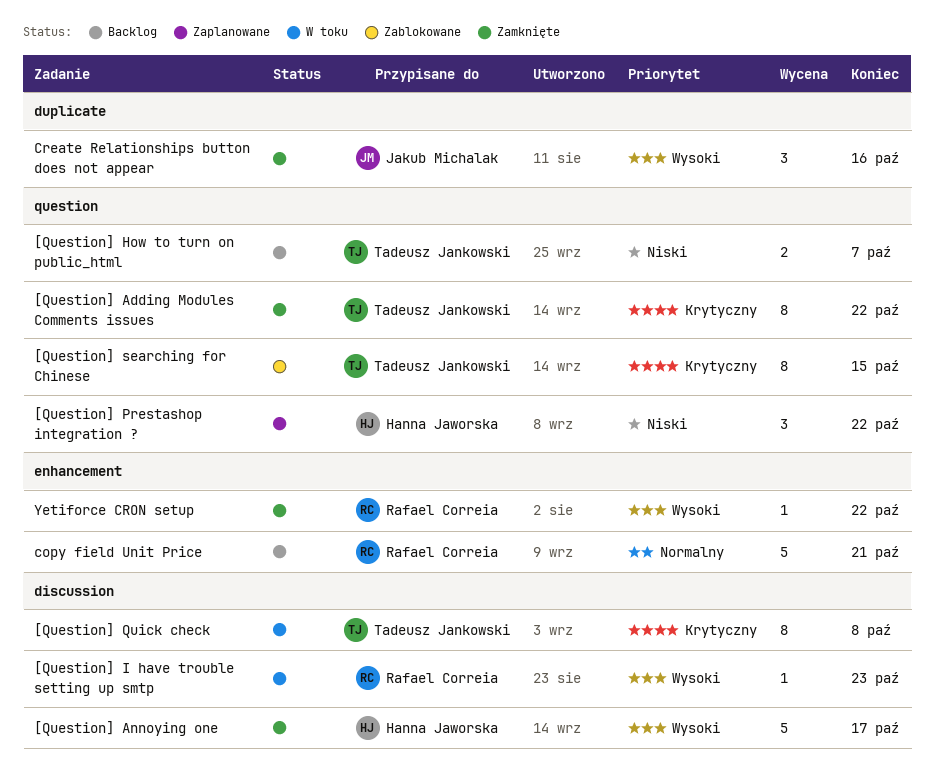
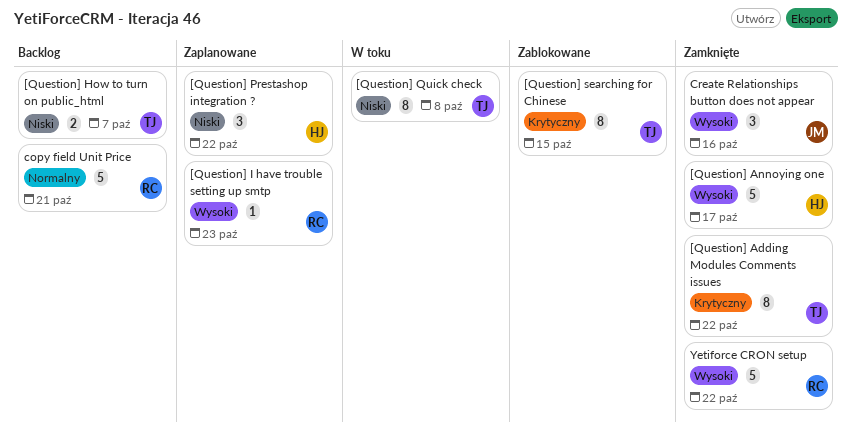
[Question] I have trouble setting up smtp, status: W toku -> Zaplanowane
[Question] Quick check, priority: Krytyczny -> Niski
Yetiforce CRON setup, estimate: 1 -> 5

